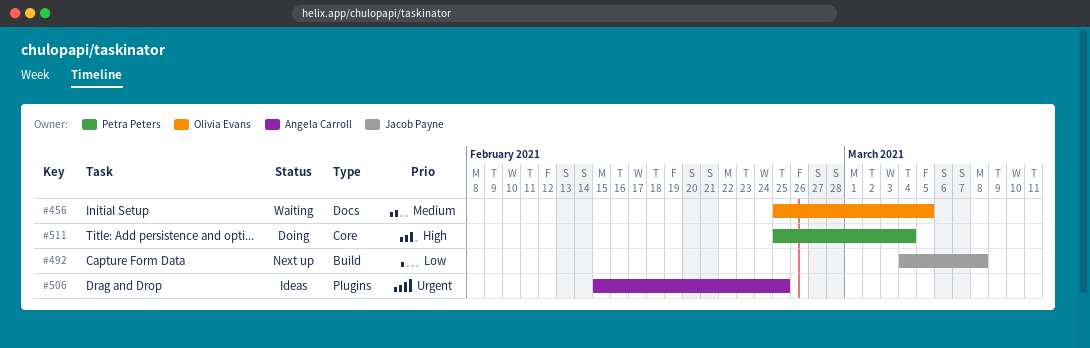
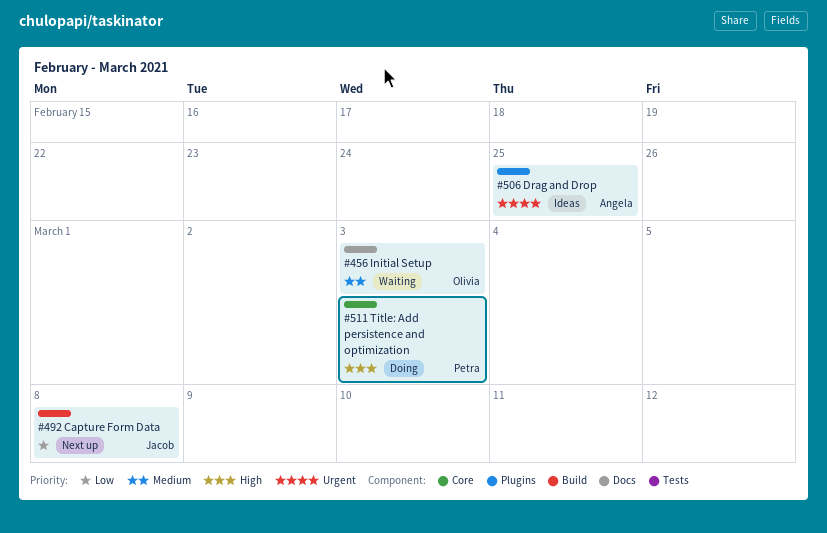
#456, due: Mar 5 -> Mar 3
#511, due: Mar 4 -> Mar 3

